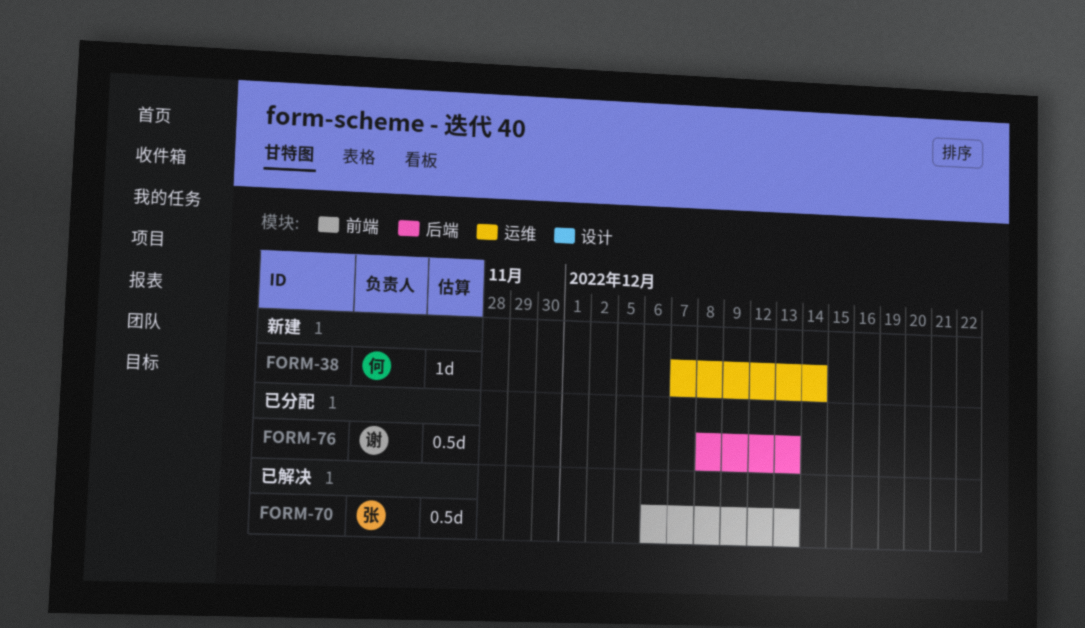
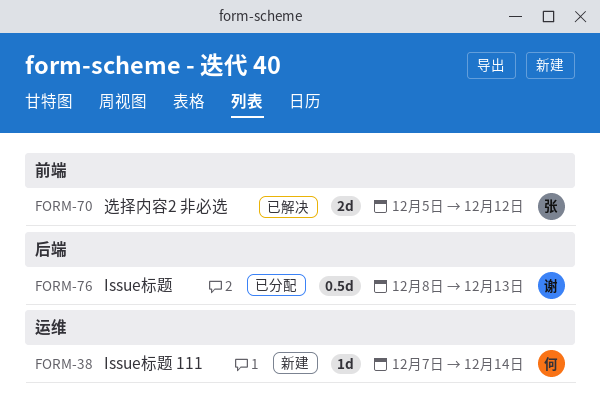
FORM-70, estimate: 0.5d -> 2d
FORM-70, start: Dec 6 -> Dec 5
FORM-70, due: Dec 13 -> Dec 12

